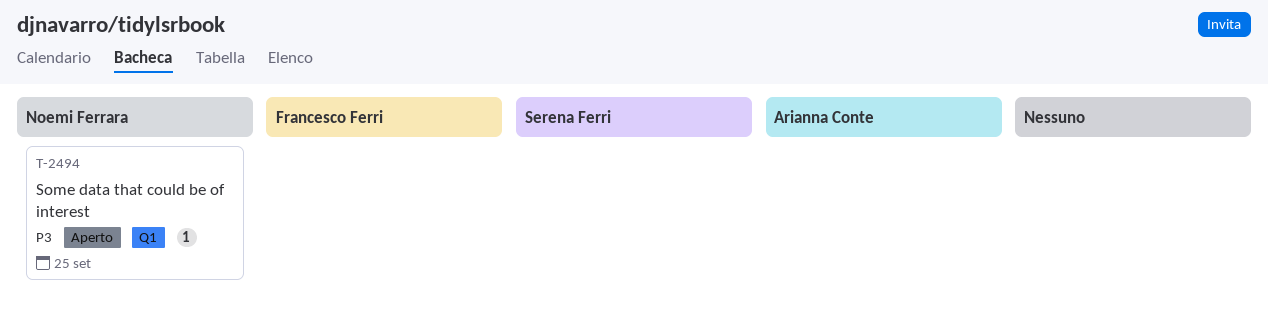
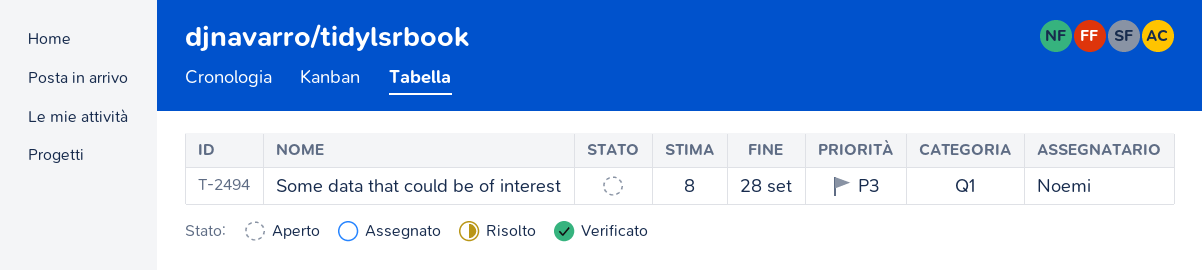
T-2494, estimate: 1 -> 8
T-2494, due: Sep 25 -> Sep 28

